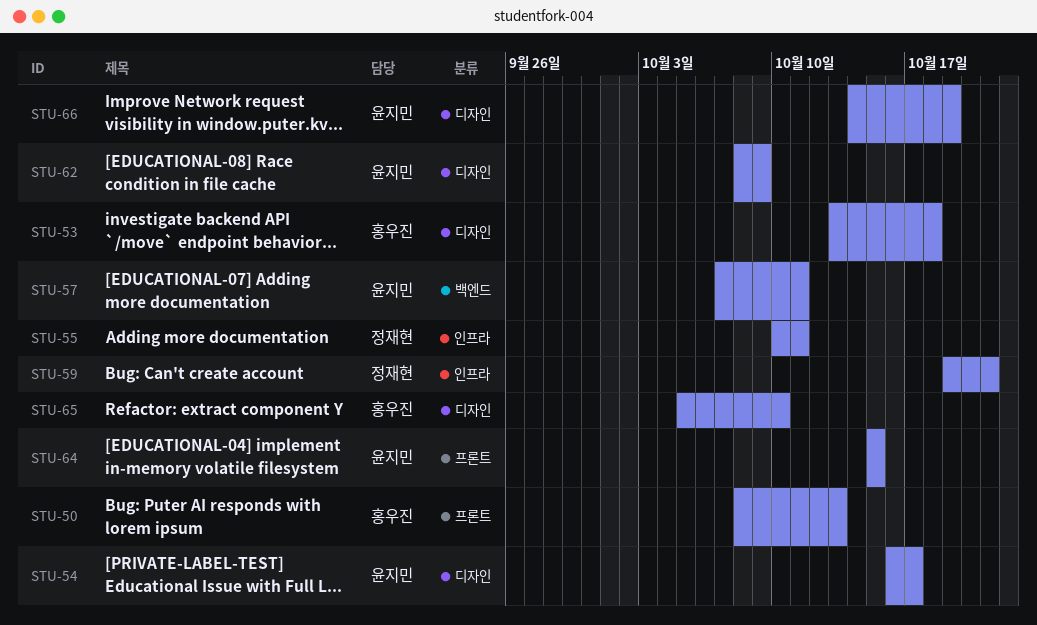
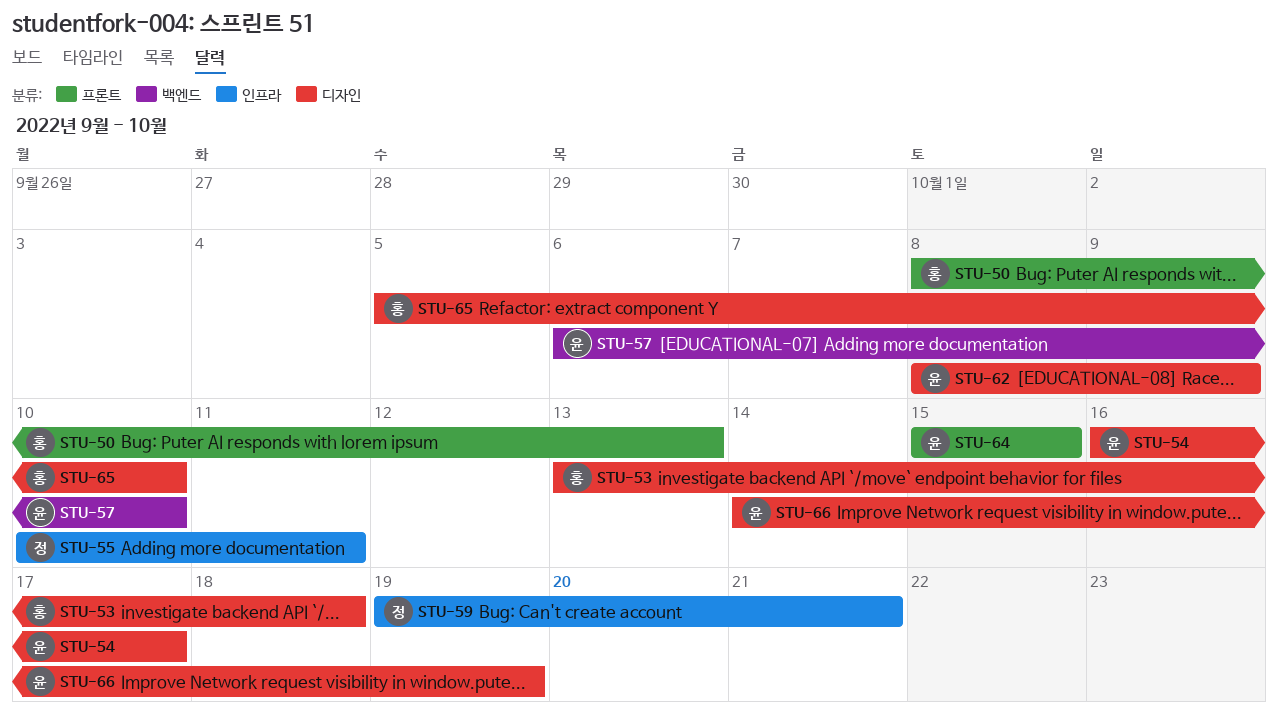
STU-57, start: Oct 7 -> Oct 6
STU-57, due: Oct 11 -> Oct 10

